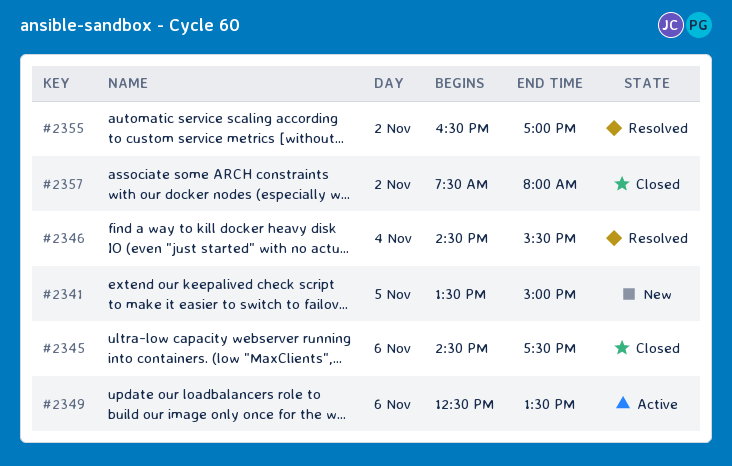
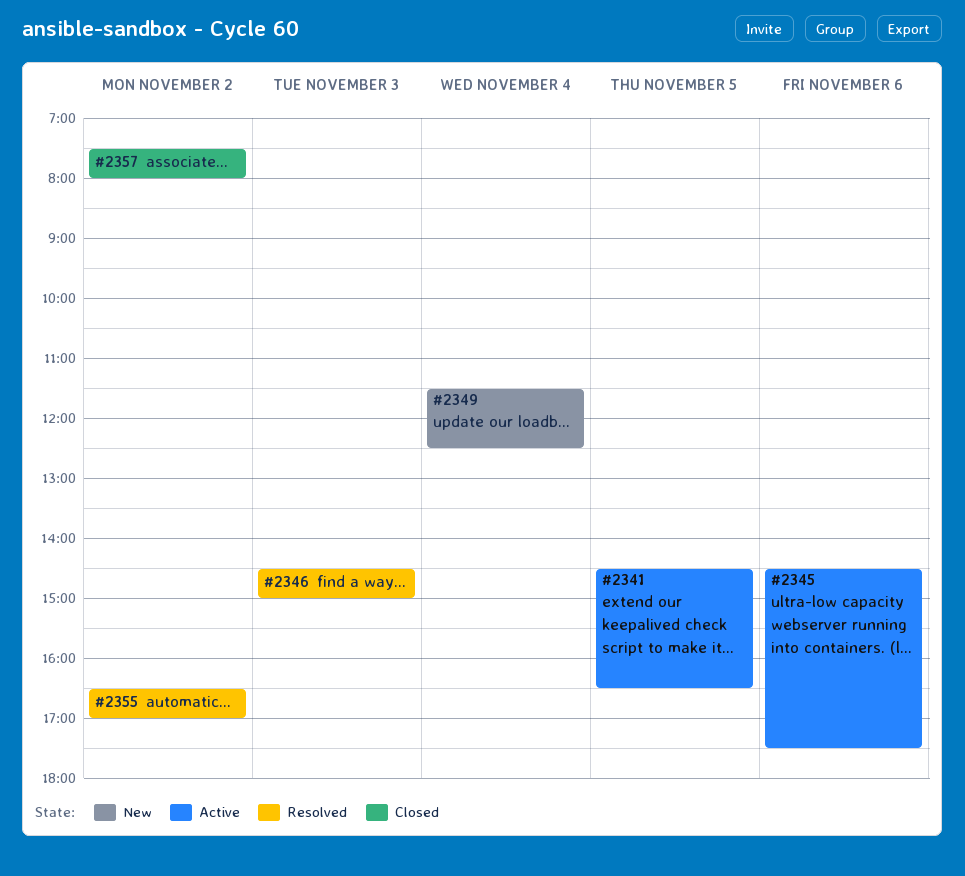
#2341, status: New -> Active
#2341, begins: 13:30 -> 14:30
#2341, ends: 15:00 -> 16:30
#2345, status: Closed -> Active
#2346, day: Nov 4 -> Nov 3
#2346, ends: 15:30 -> 15:00
#2349, status: Active -> New
#2349, day: Nov 6 -> Nov 4
#2349, begins: 12:30 -> 11:30
#2349, ends: 13:30 -> 12:30

